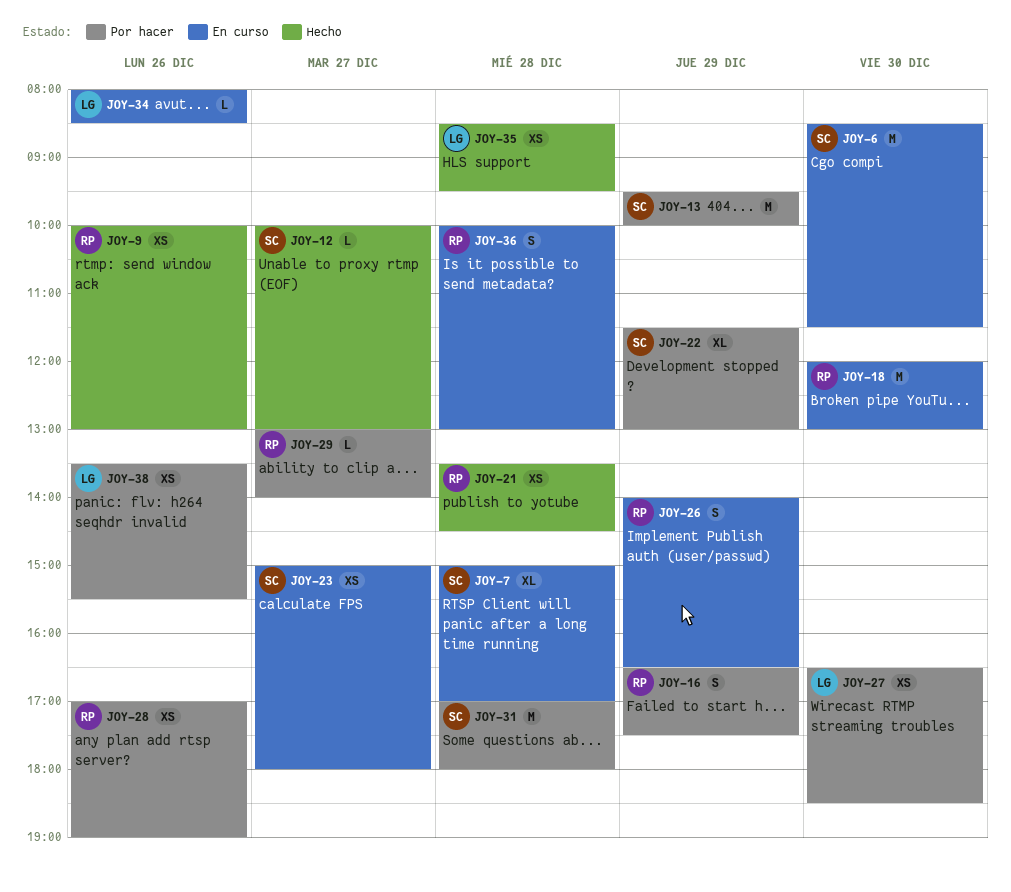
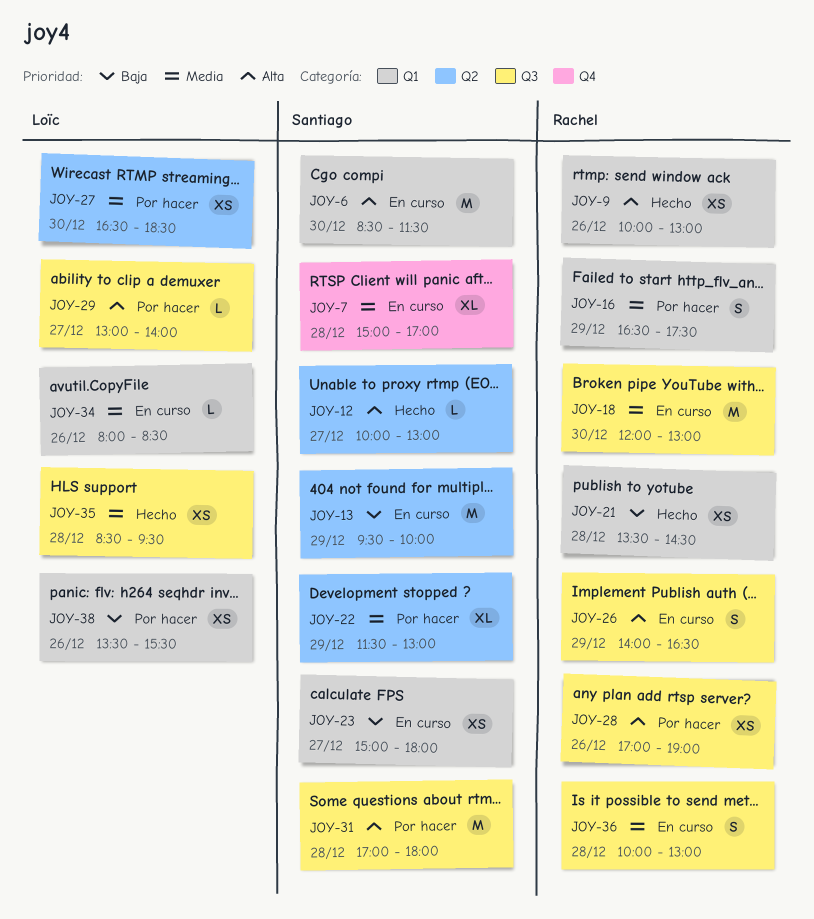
JOY-13, status: Por hacer -> En curso
JOY-29, owner: Rachel -> Loïc

